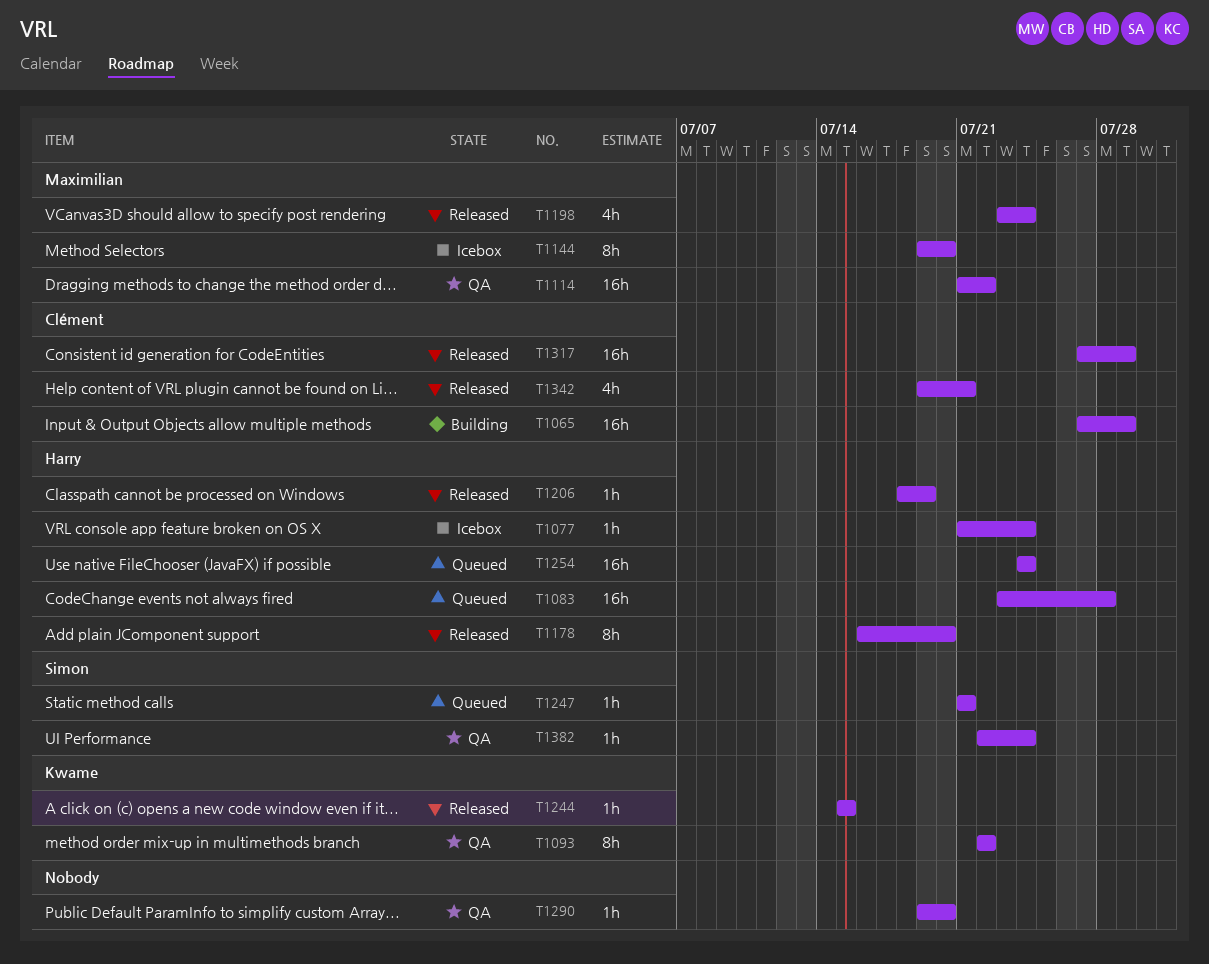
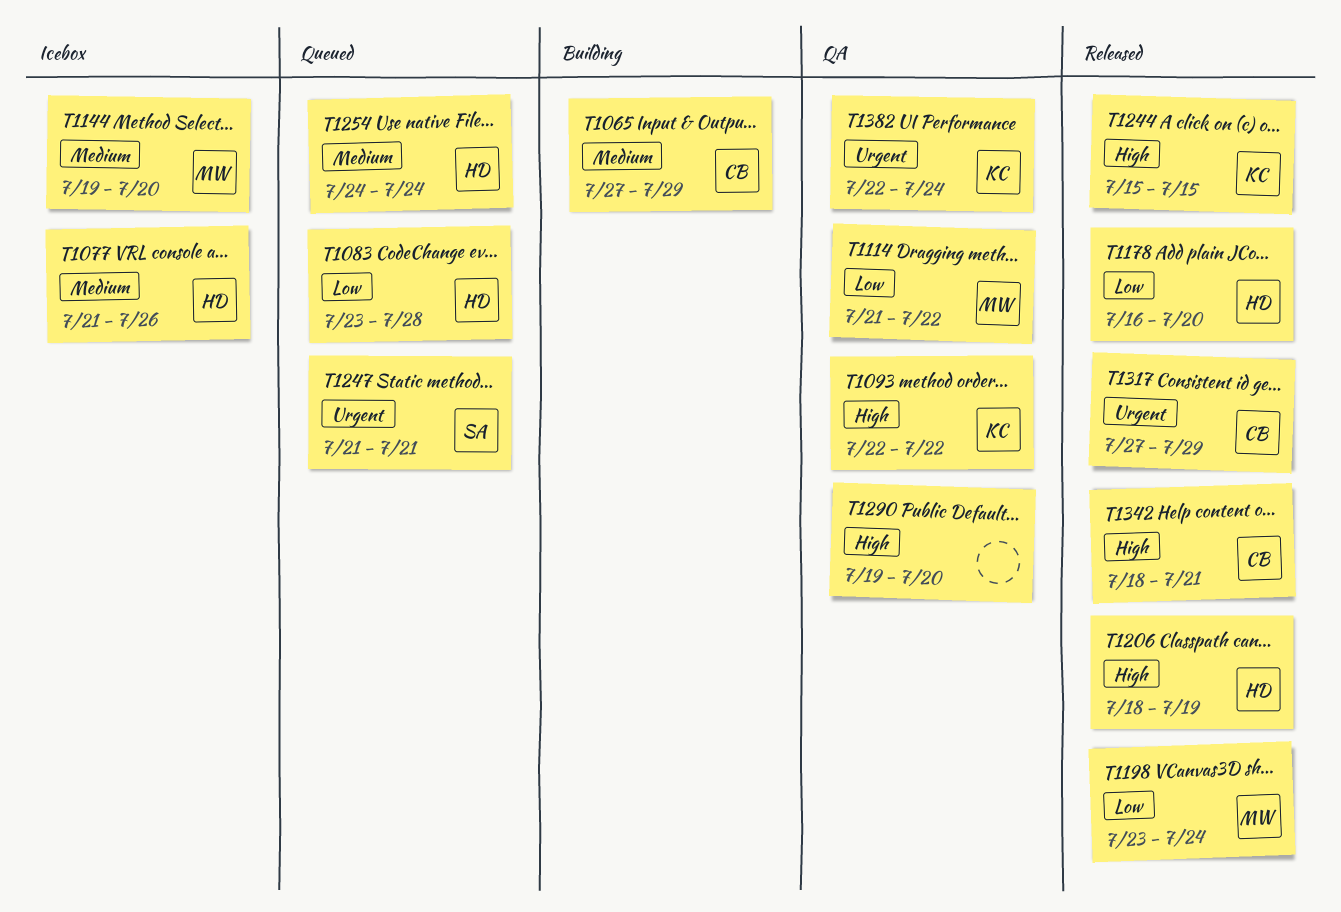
T1077, due: Jul 24 -> Jul 26
T1342, start: Jul 19 -> Jul 18
T1382, owner: Simon -> Kwame

